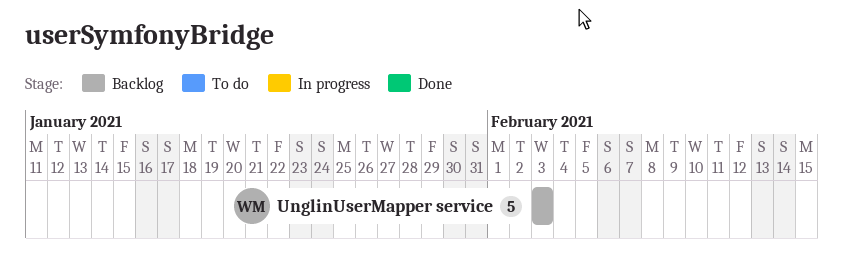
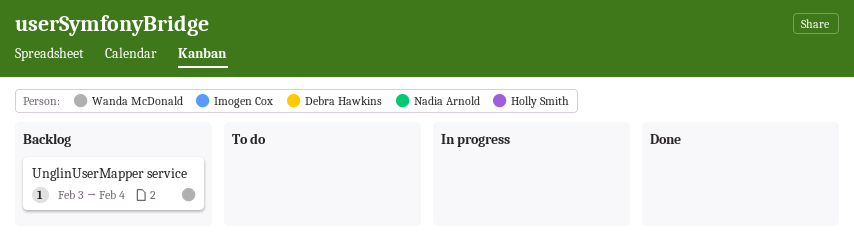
UnglinUserMapper service, estimate: 5 -> 1
UnglinUserMapper service, due: Feb 3 -> Feb 4

